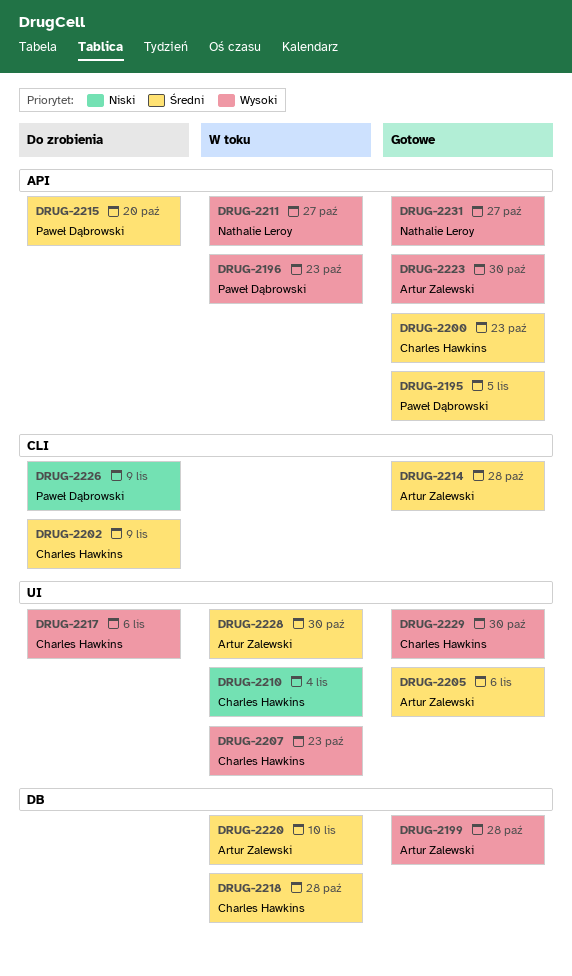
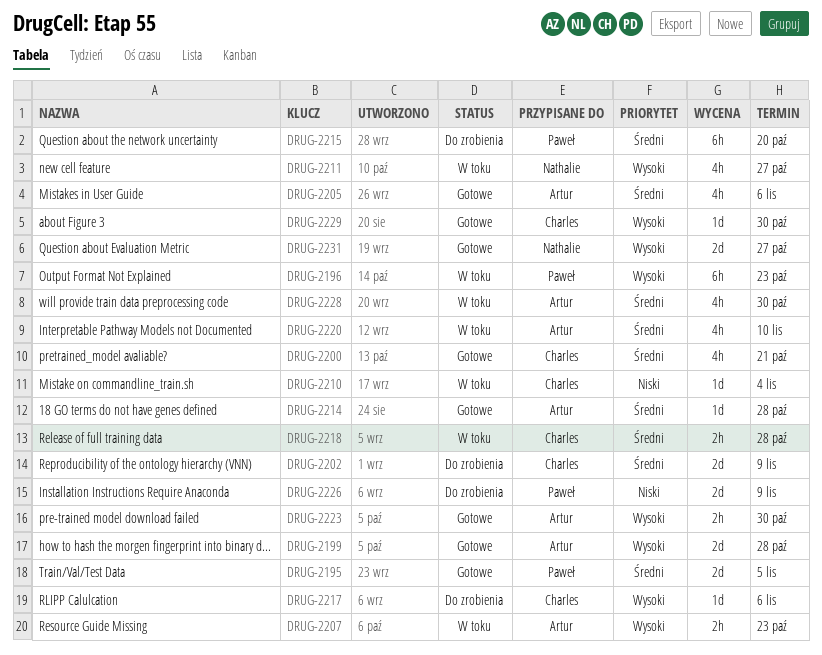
DRUG-2200, due: Oct 23 -> Oct 21
DRUG-2207, owner: Charles Hawkins -> Artur Zalewski

